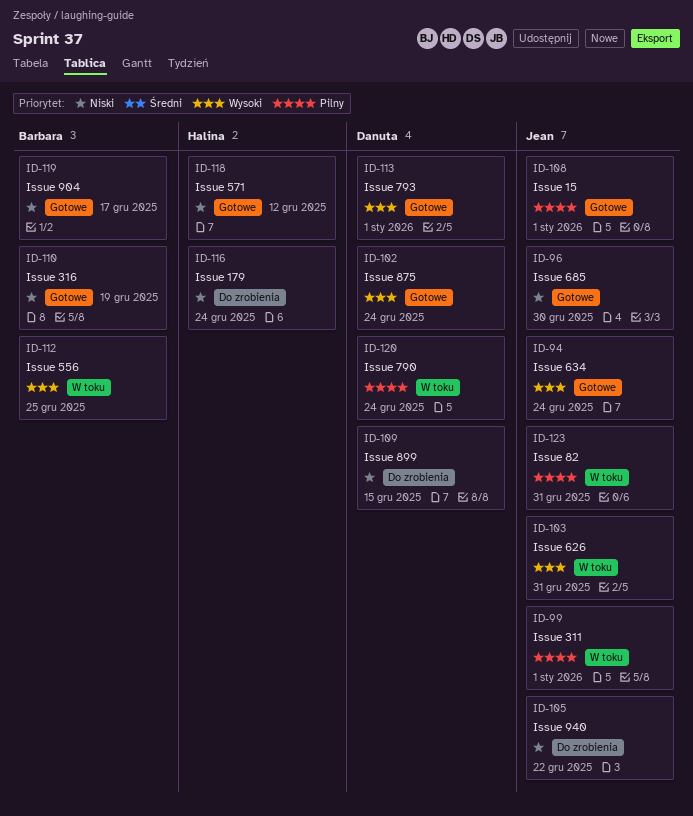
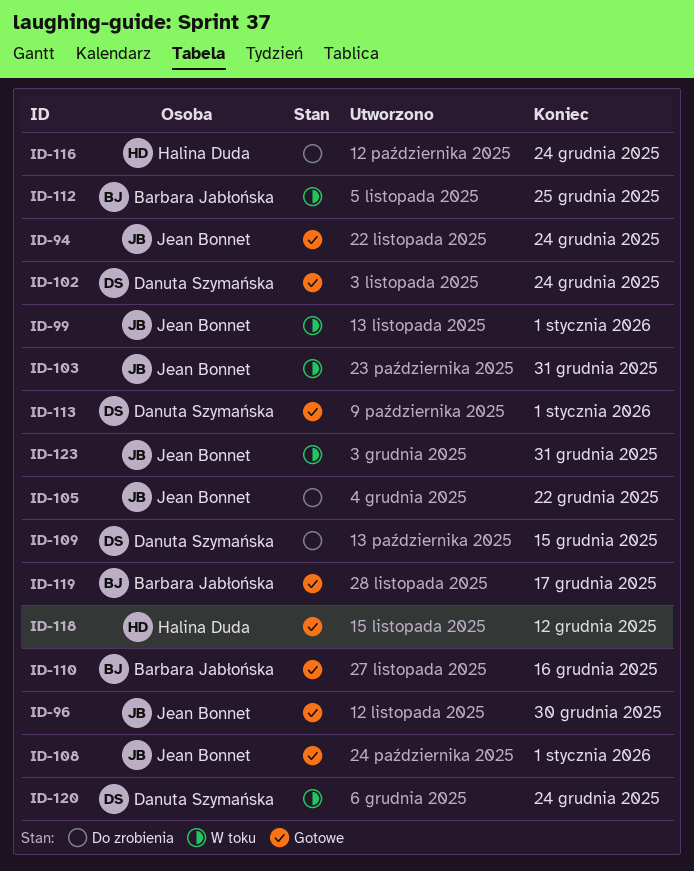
ID-110, due: Dec 19 -> Dec 16

